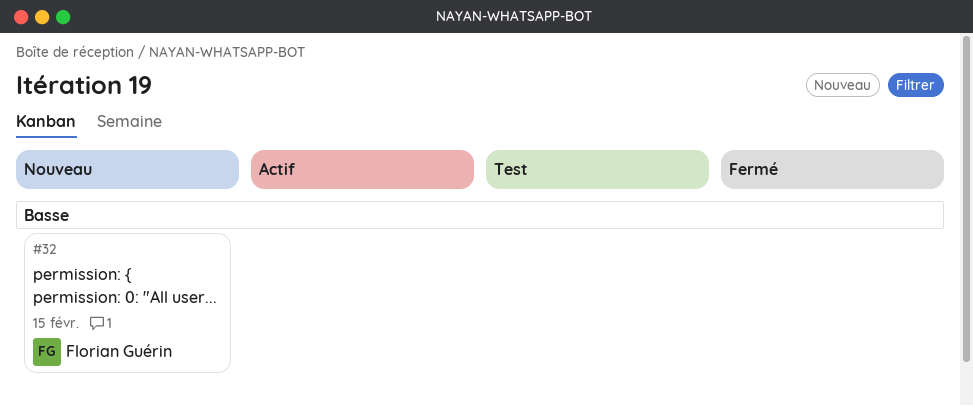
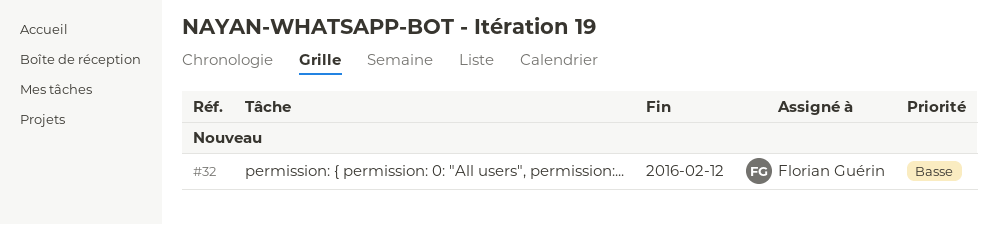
#32, due: Feb 15 -> Feb 12

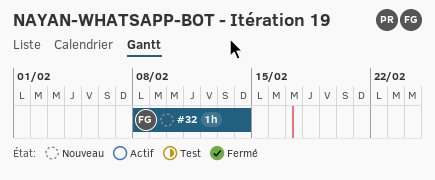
#32, due: Feb 12 -> Feb 14

